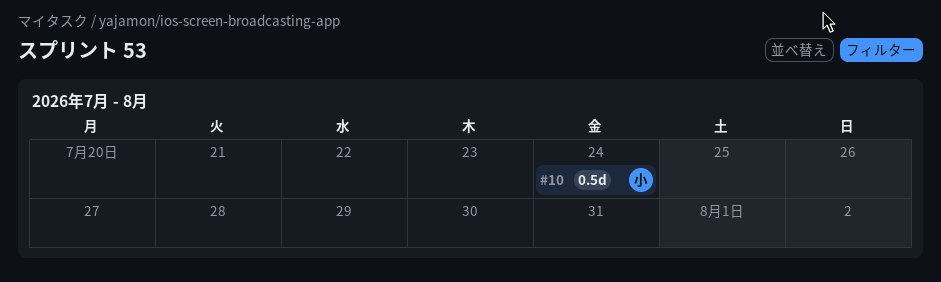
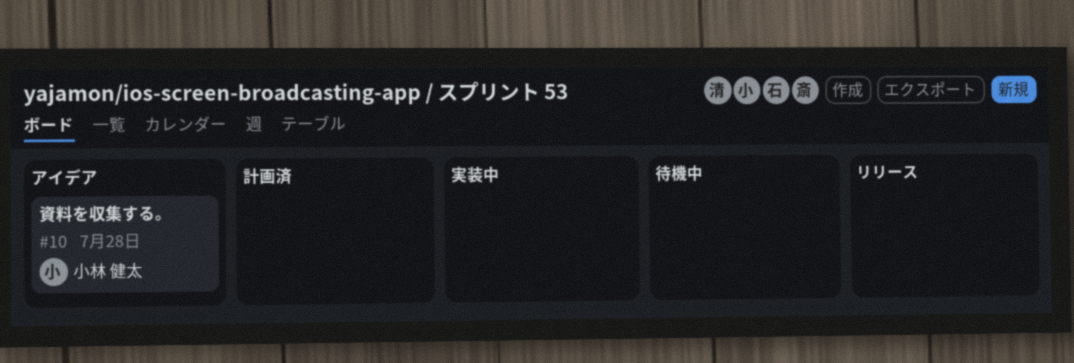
#10, due: Jul 24 -> Jul 28

